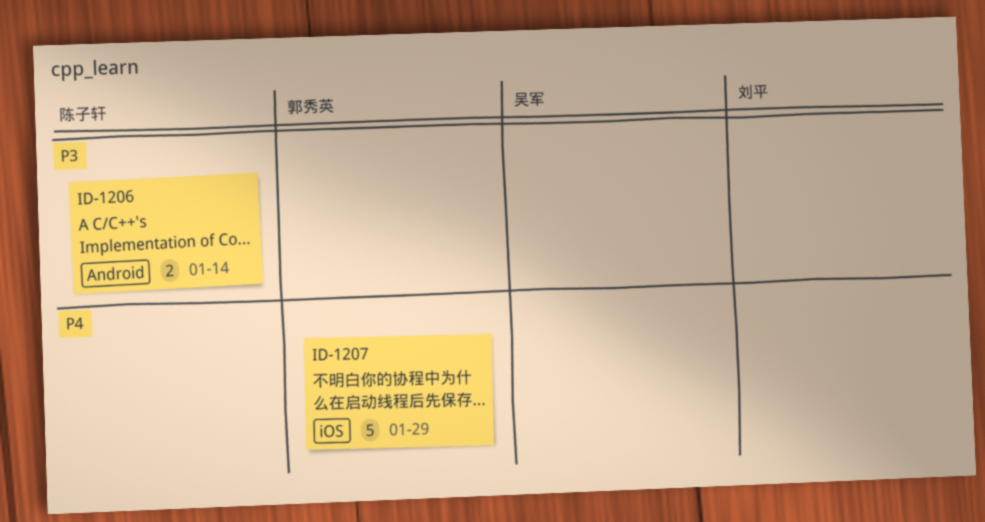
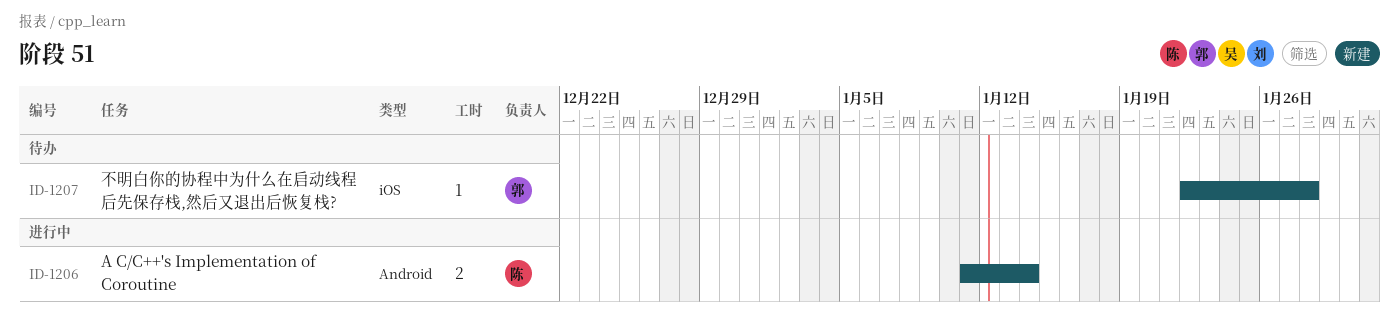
ID-1207, estimate: 5 -> 1
ID-1207, due: Jan 29 -> Jan 28

